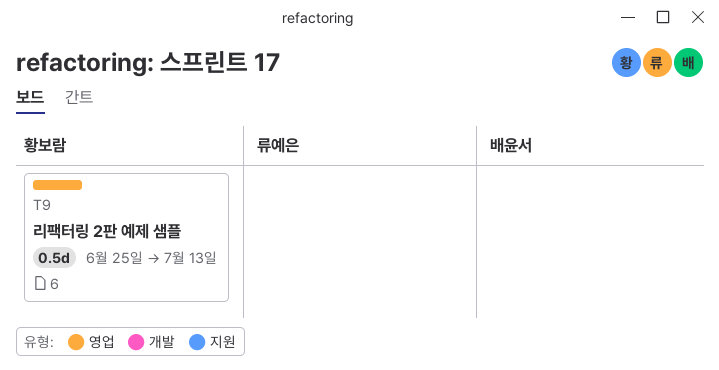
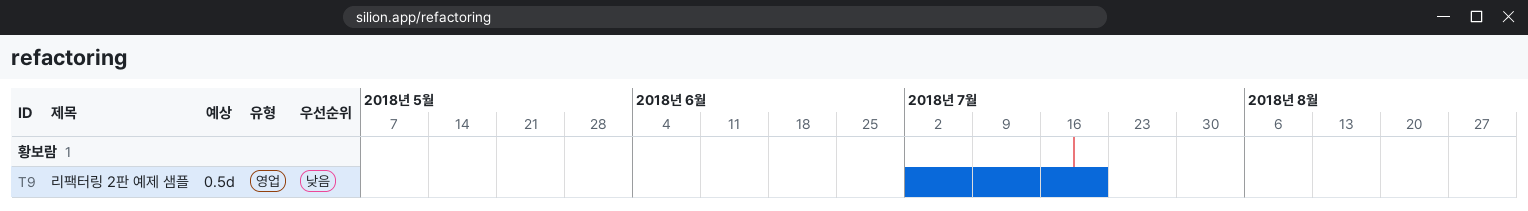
T9, start: Jun 25 -> Jul 2
T9, due: Jul 13 -> Jul 20

